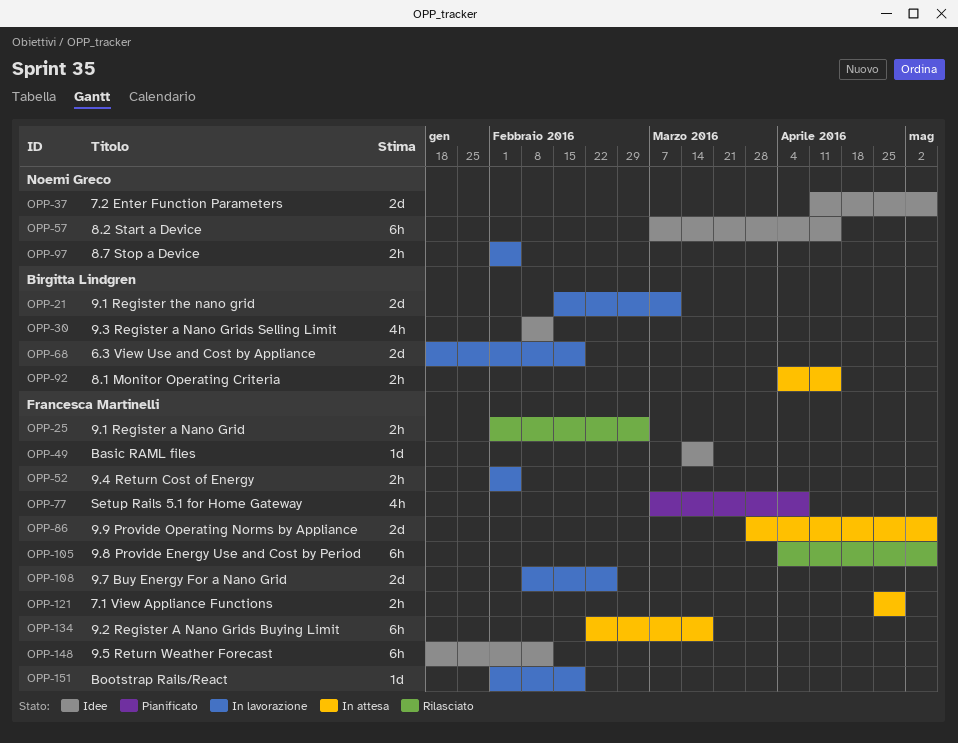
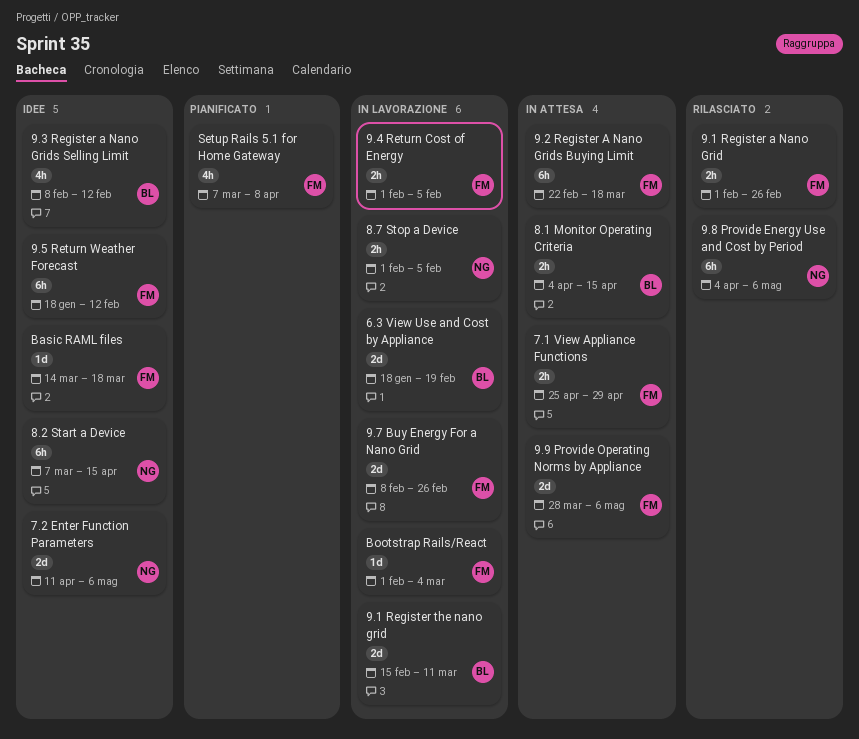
9.1 Register a Nano Grid, due: Mar 4 -> Feb 26
9.8 Provide Energy Use and Cost by Period, owner: Francesca Martinelli -> Noemi Greco
Bootstrap Rails/React, due: Feb 19 -> Mar 4

